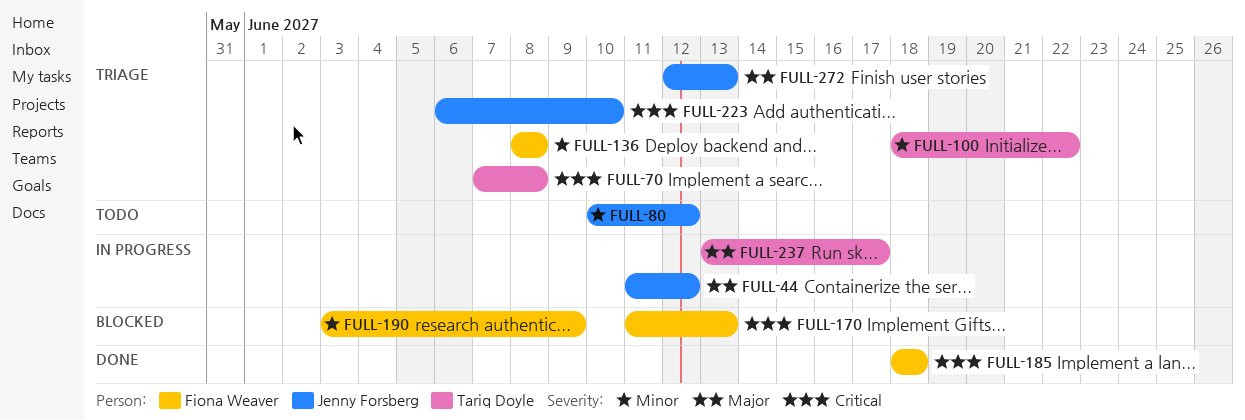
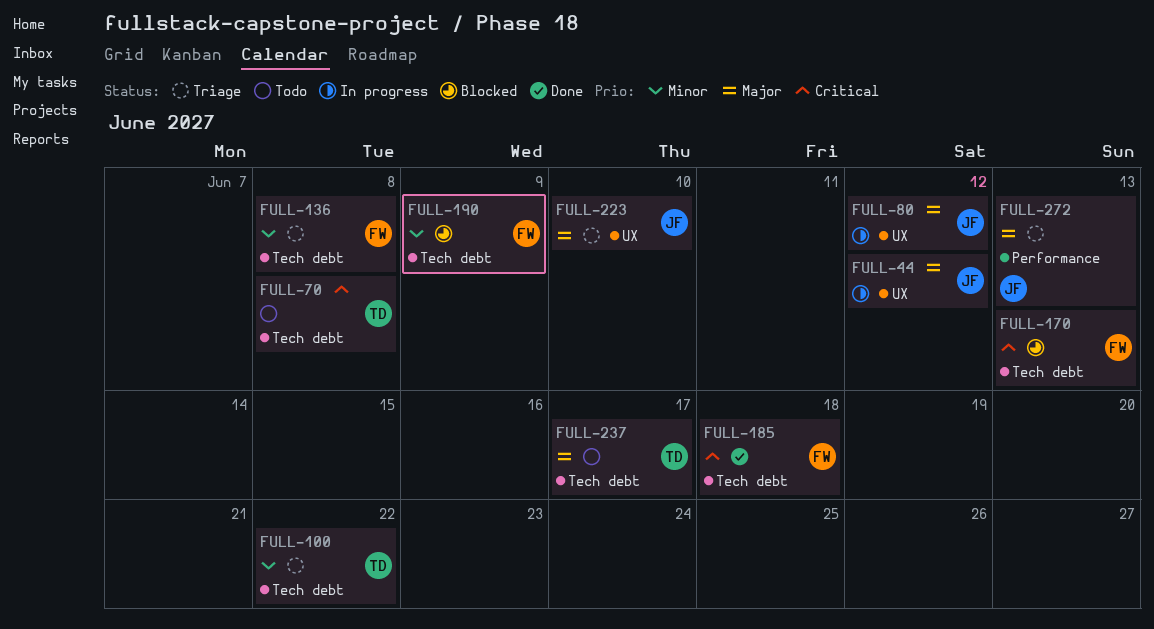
FULL-70, status: Triage -> Todo
FULL-80, status: Todo -> In progress
FULL-80, priority: Minor -> Major
FULL-223, priority: Critical -> Major
FULL-237, status: In progress -> Todo

